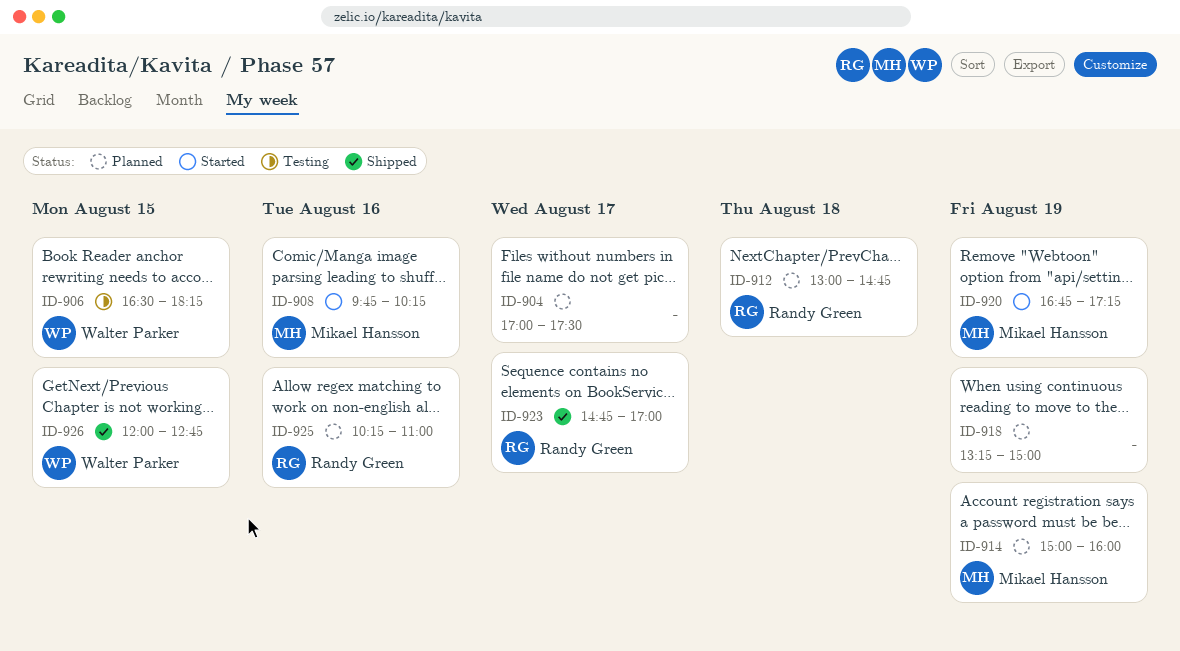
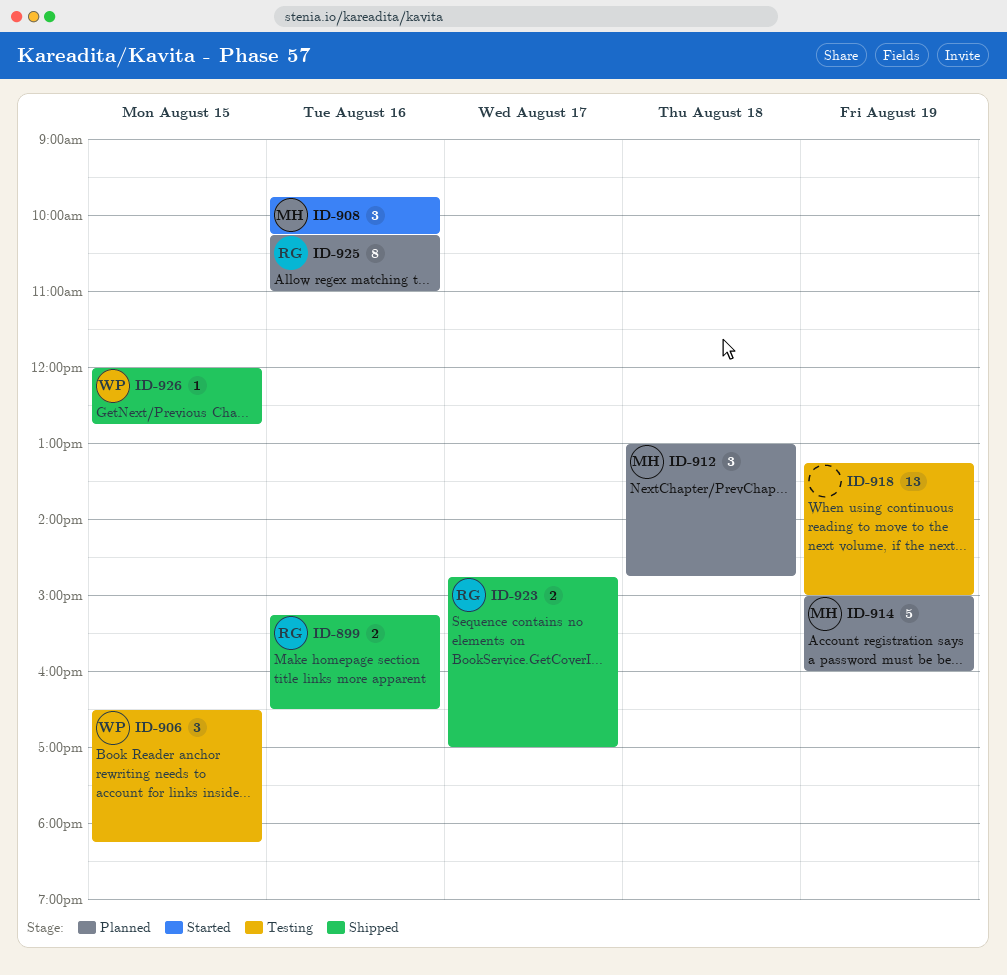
ID-899: none -> present
ID-904: present -> none
ID-912, owner: Randy Green -> Mikael Hansson
ID-918, status: Planned -> Testing
ID-920: present -> none

